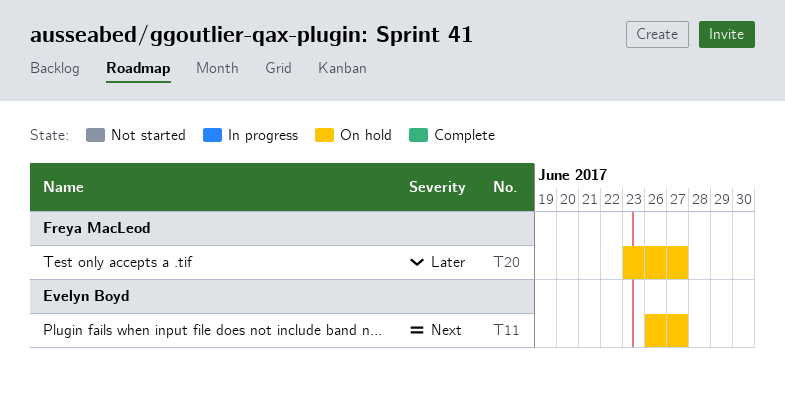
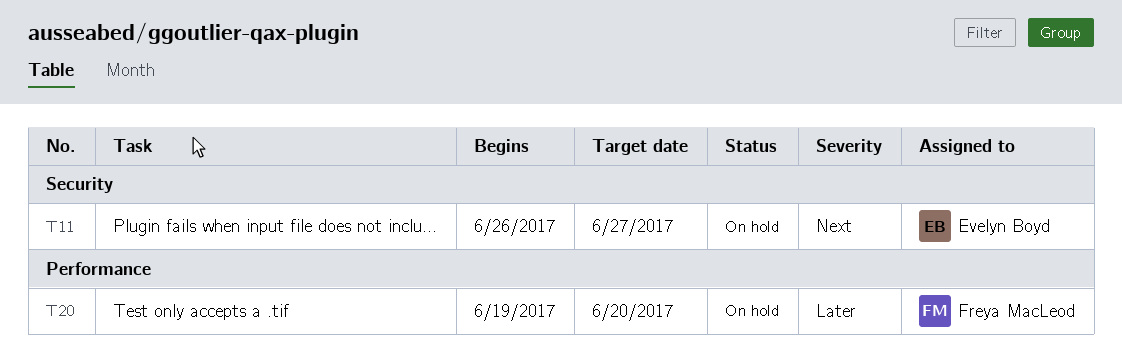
T20, start: Jun 23 -> Jun 19
T20, due: Jun 27 -> Jun 20

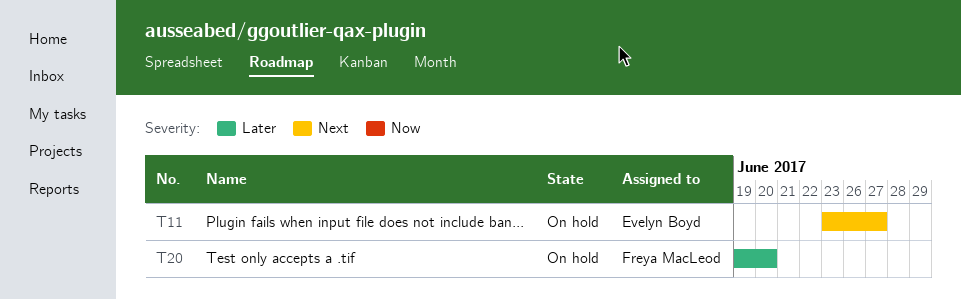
T11, start: Jun 26 -> Jun 23

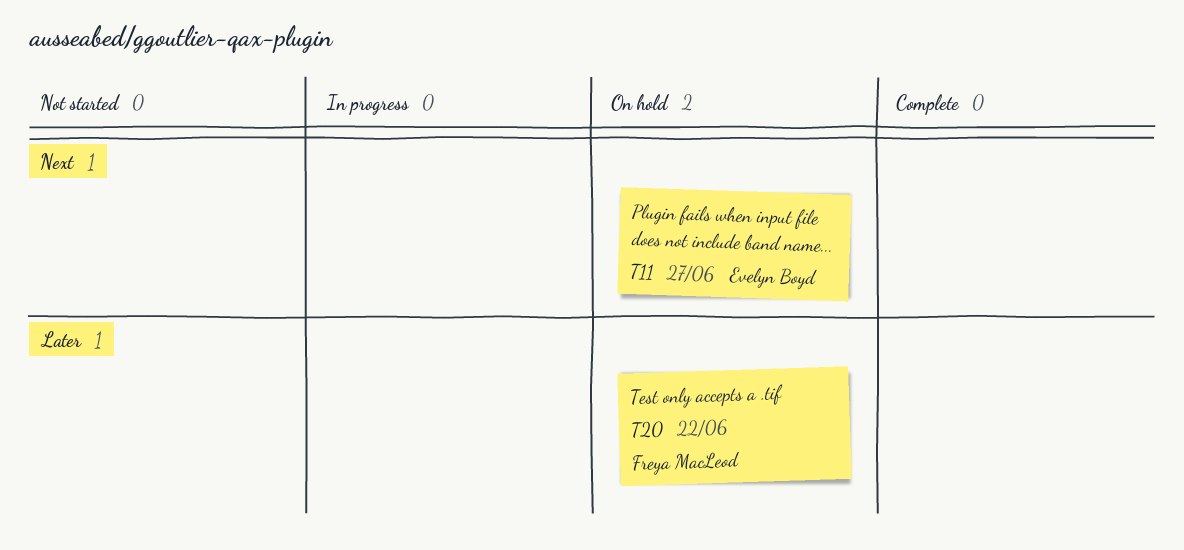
T20, due: Jun 20 -> Jun 22

